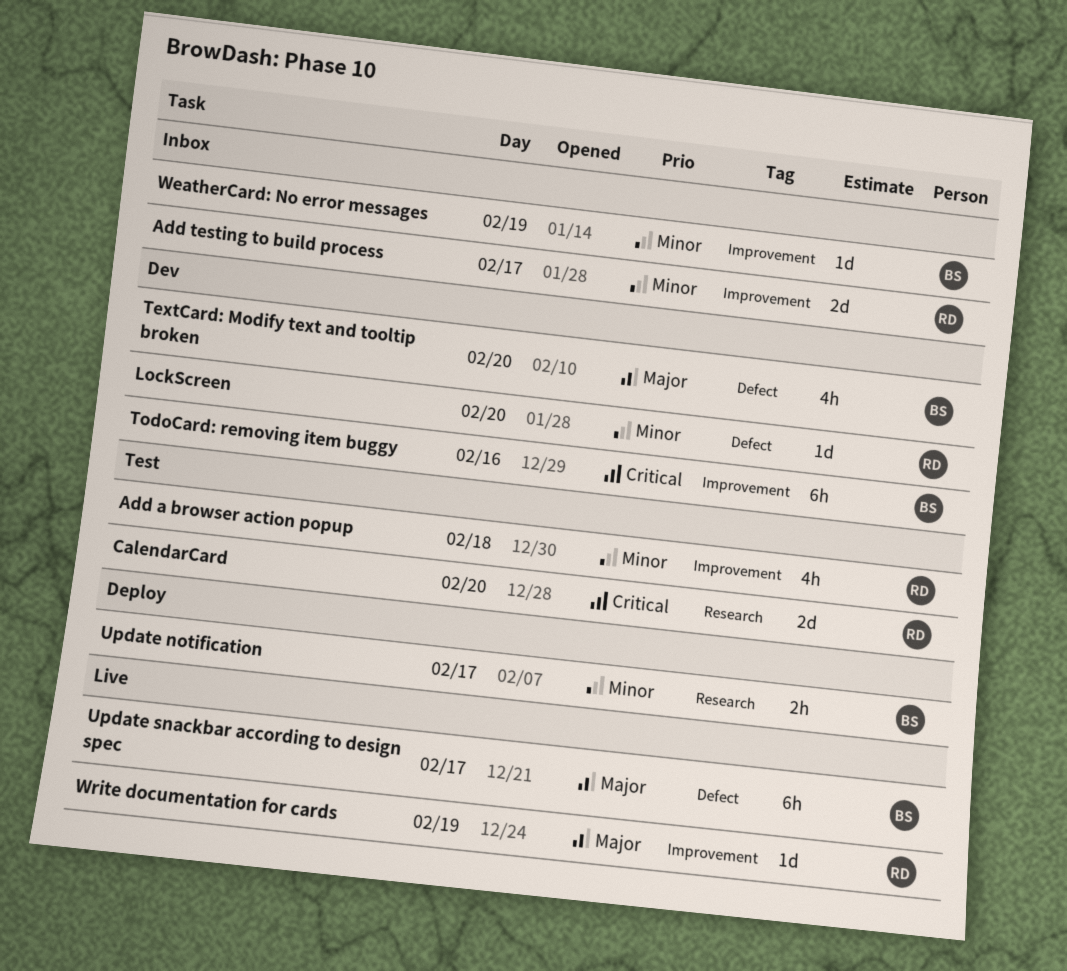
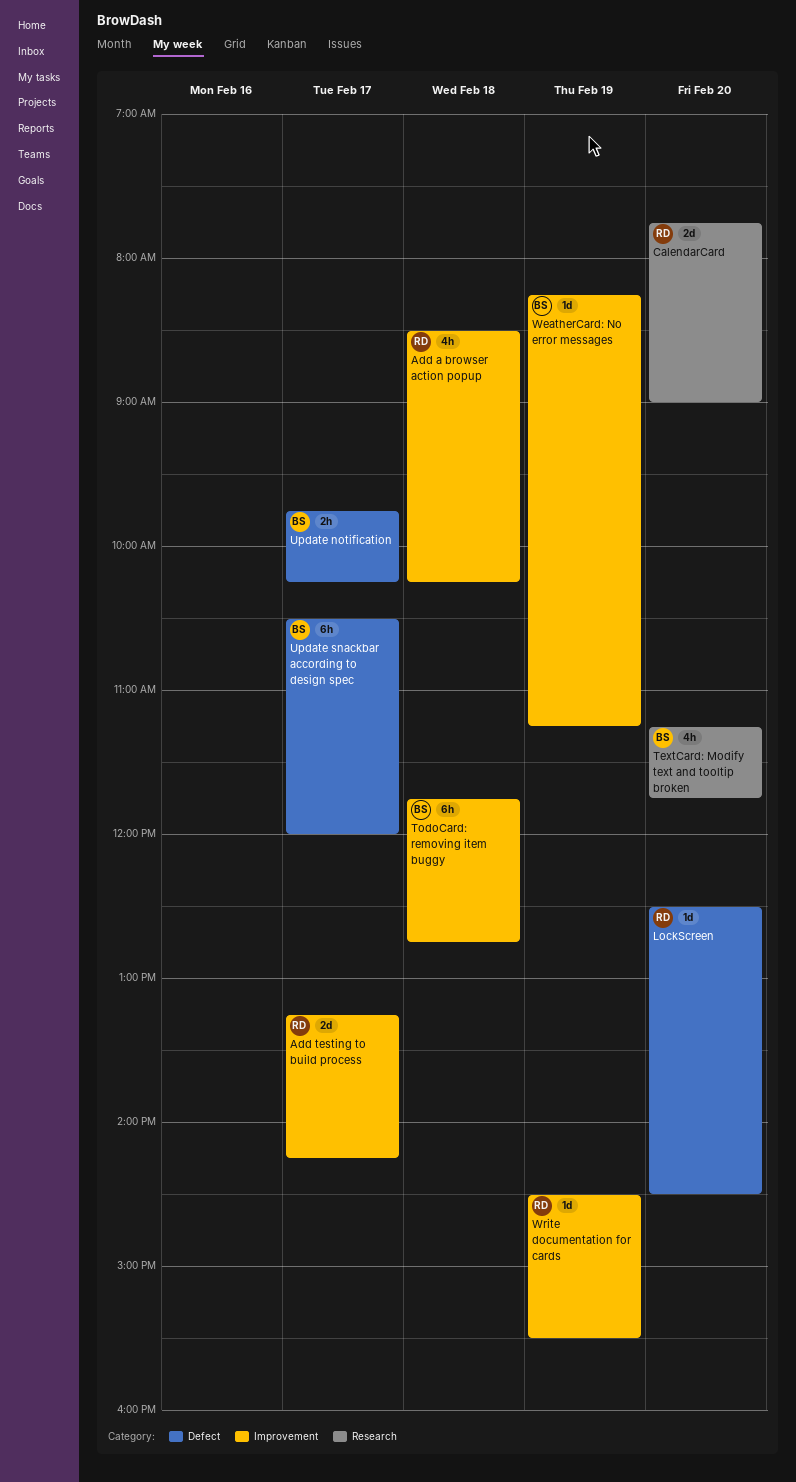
TextCard: Modify text and tooltip broken, label: Defect -> Research
TodoCard: removing item buggy, day: Feb 16 -> Feb 18
Update notification, label: Research -> Defect

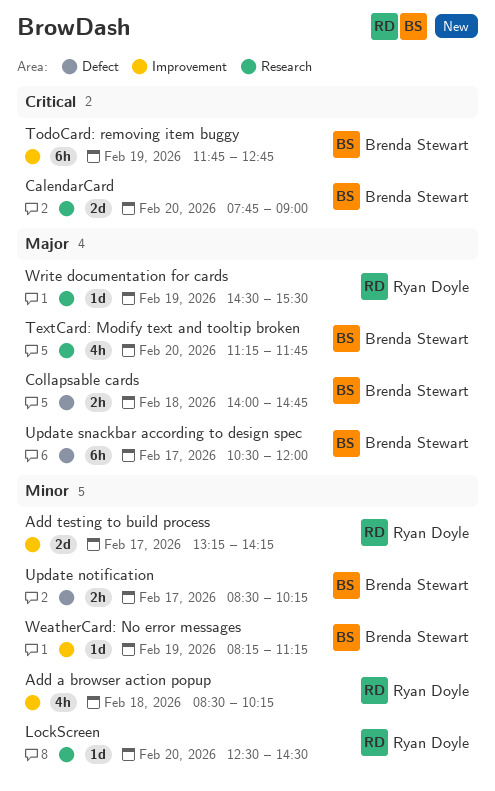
CalendarCard, owner: Ryan Doyle -> Brenda Stewart
Collapsable cards: none -> present
LockScreen, label: Defect -> Research
TodoCard: removing item buggy, day: Feb 18 -> Feb 19
Update notification, begins: 09:45 -> 08:30
Write documentation for cards, label: Improvement -> Research

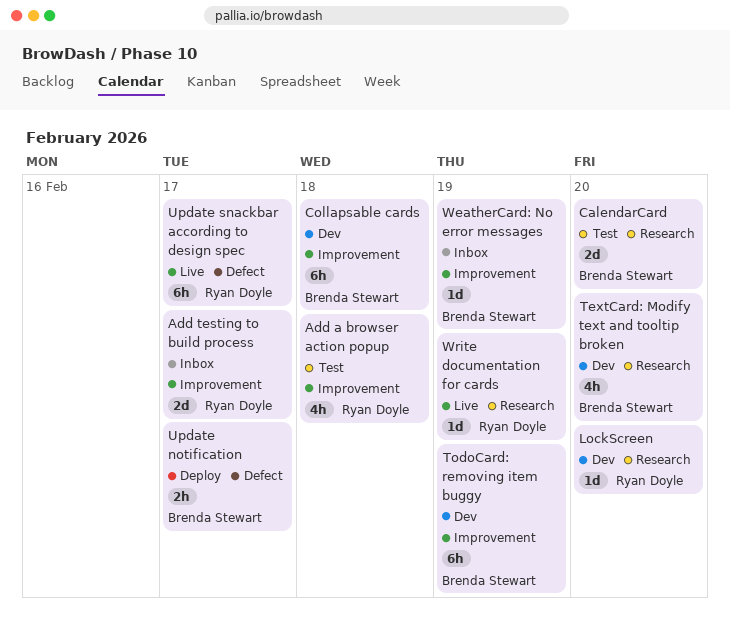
Collapsable cards, label: Defect -> Improvement
Collapsable cards, estimate: 2h -> 6h
Update snackbar according to design spec, owner: Brenda Stewart -> Ryan Doyle

